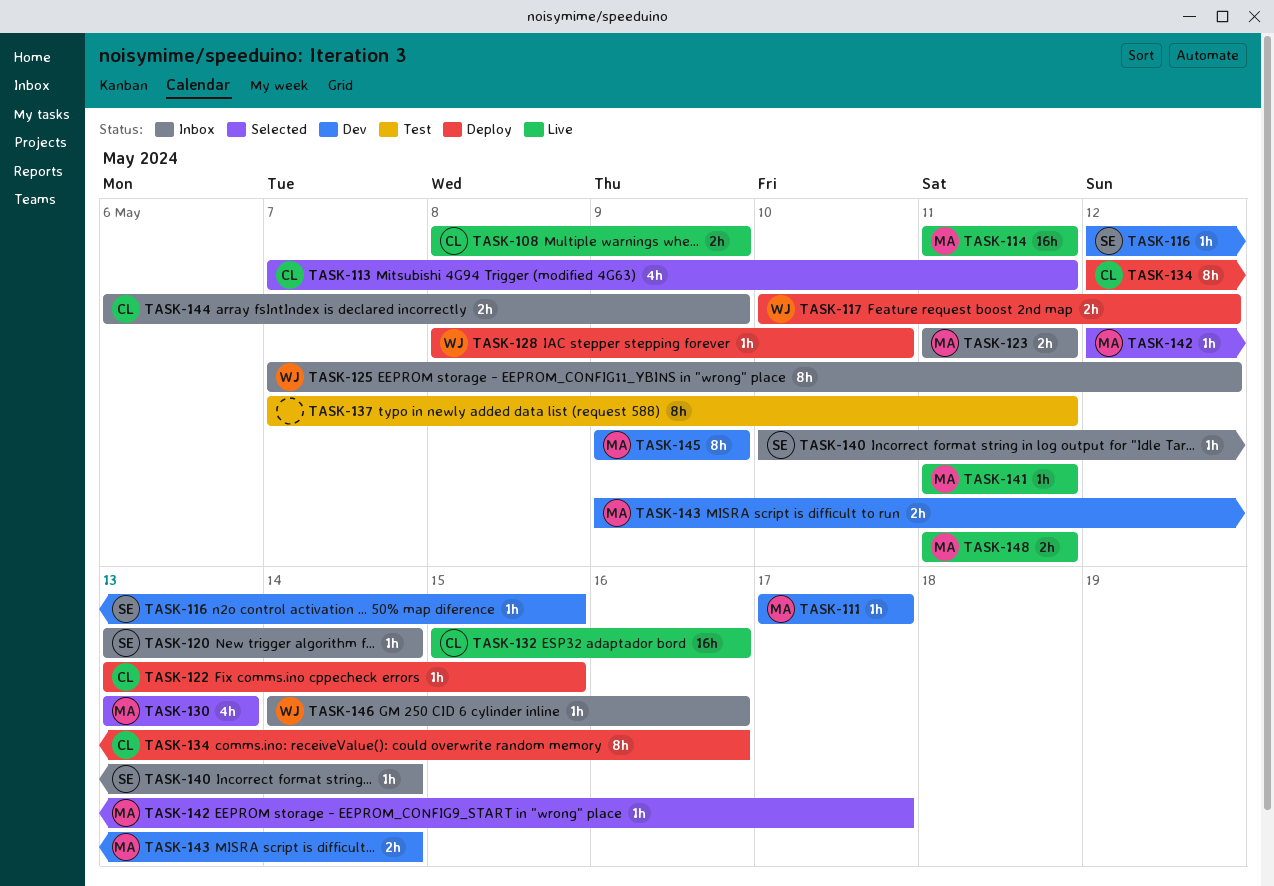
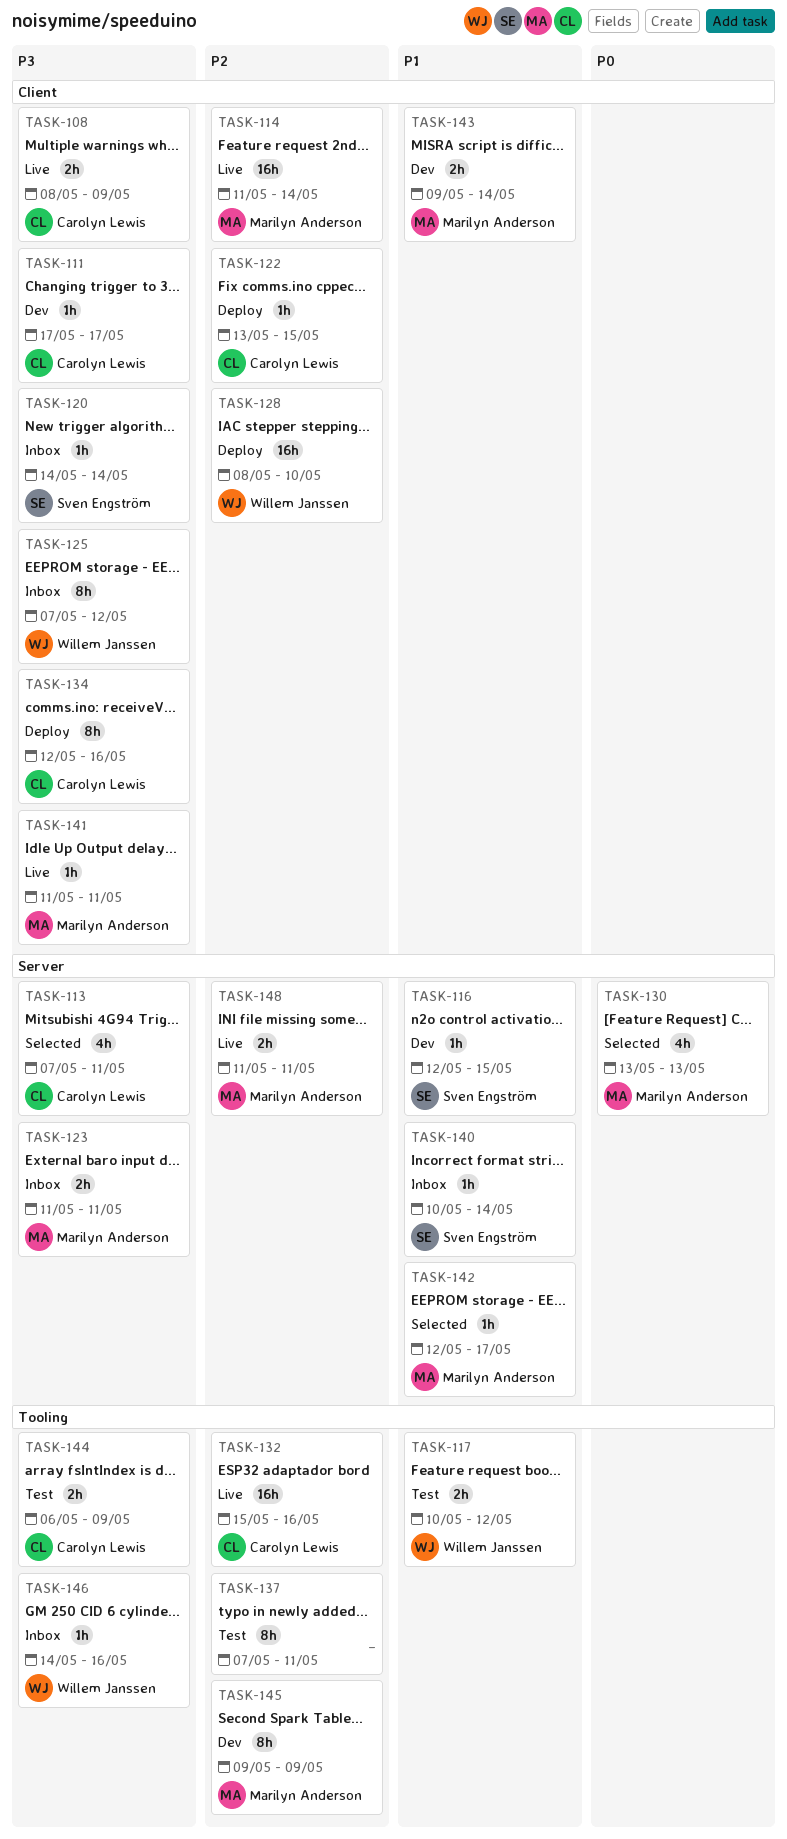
TASK-111, owner: Marilyn Anderson -> Carolyn Lewis
TASK-114, due: May 11 -> May 14
TASK-117, status: Deploy -> Test
TASK-120, start: May 13 -> May 14
TASK-128, estimate: 1h -> 16h
TASK-144, status: Inbox -> Test

